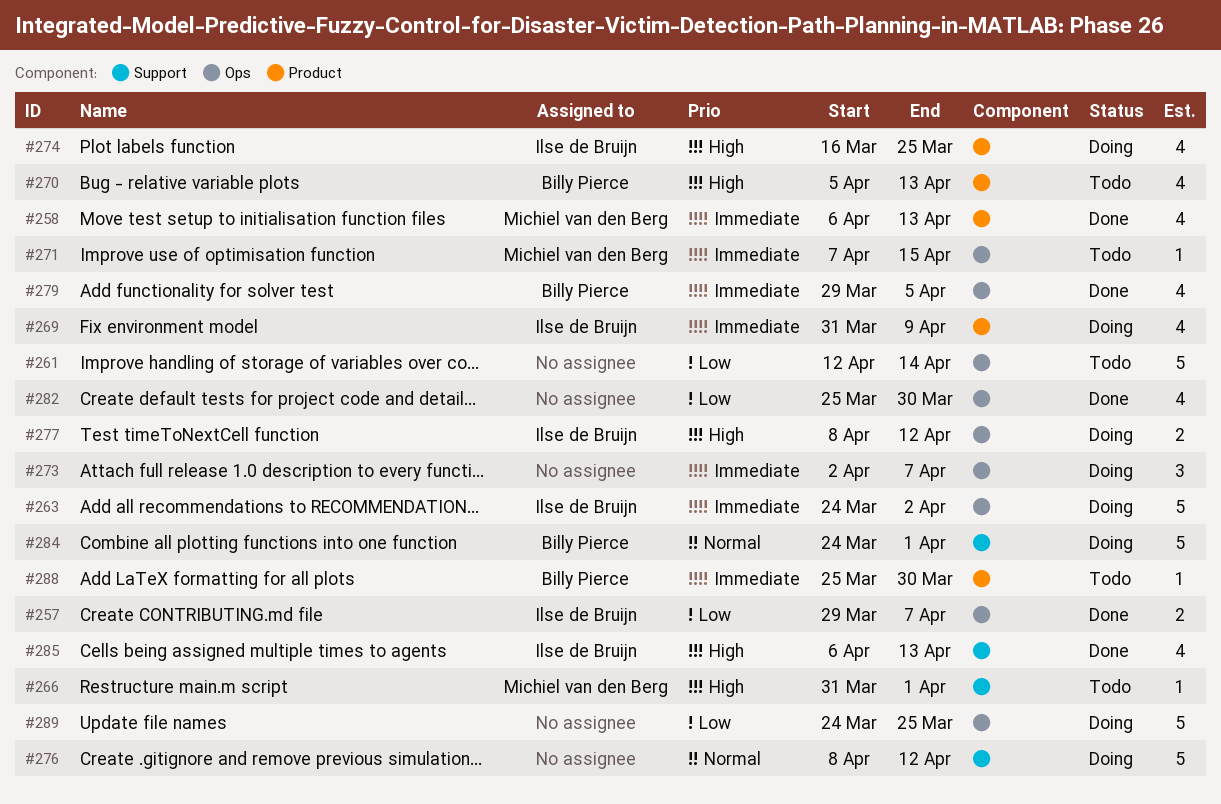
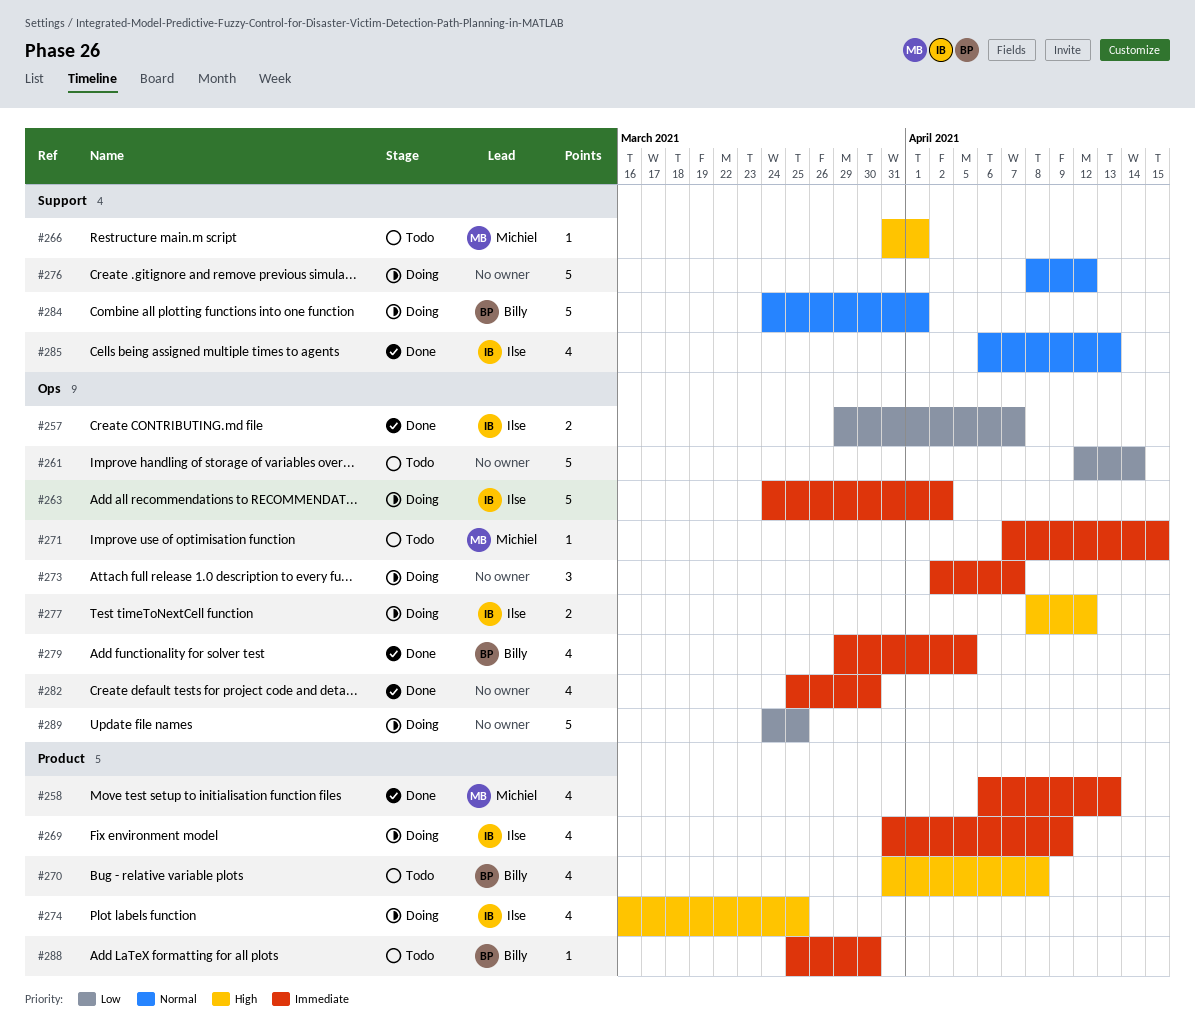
#270, start: Apr 5 -> Mar 31
#270, due: Apr 13 -> Apr 8
#282, priority: Low -> Immediate
#285, priority: High -> Normal

